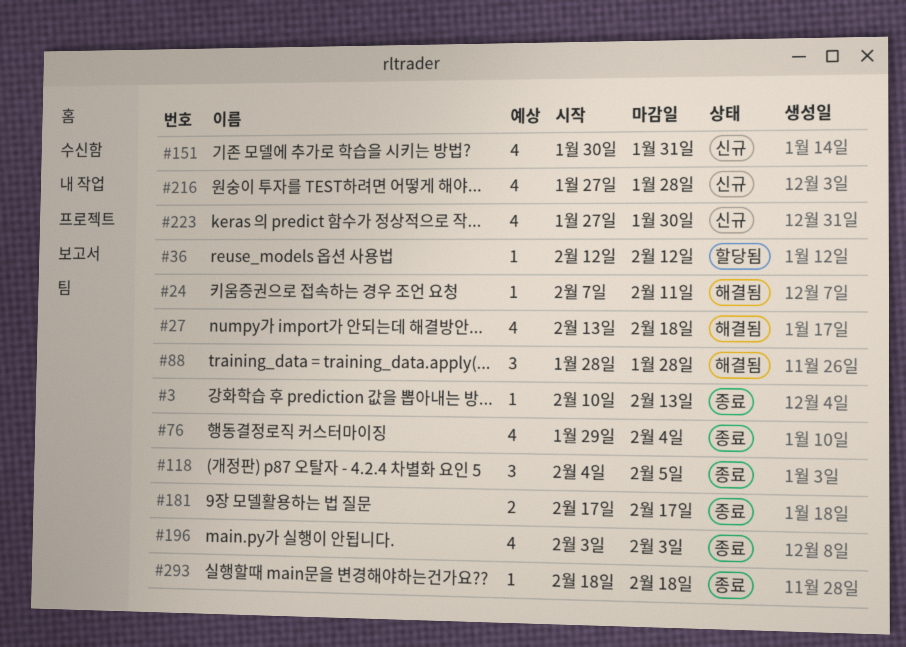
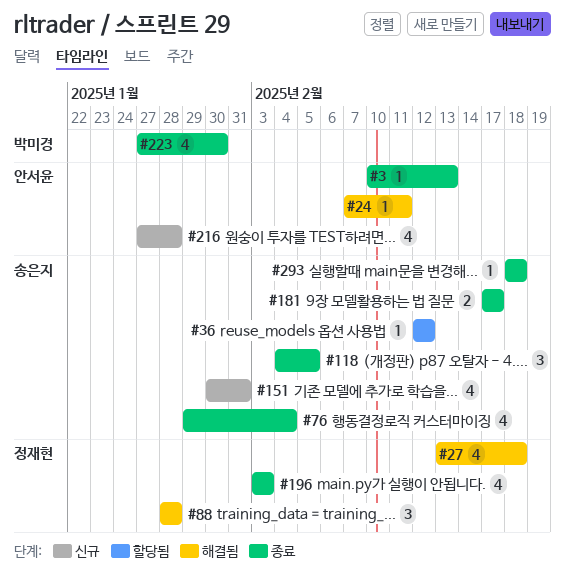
#223, status: 신규 -> 종료

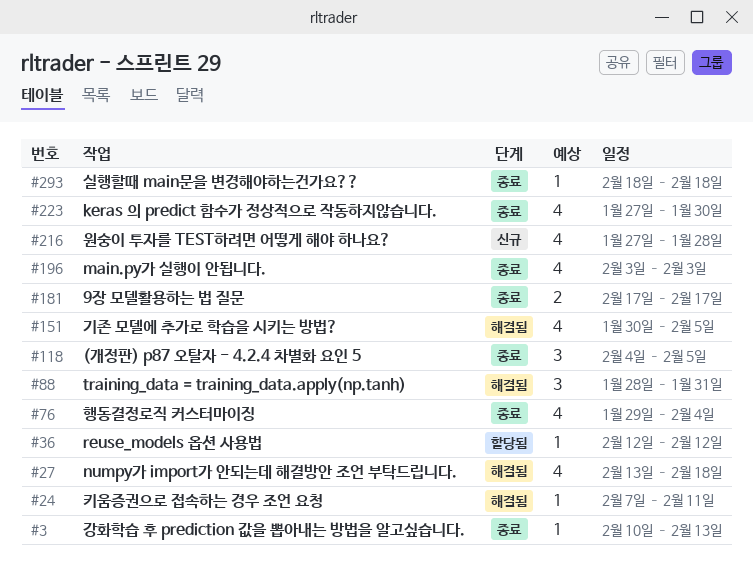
#88, due: Jan 28 -> Jan 31
#151, status: 신규 -> 해결됨
#151, due: Jan 31 -> Feb 5

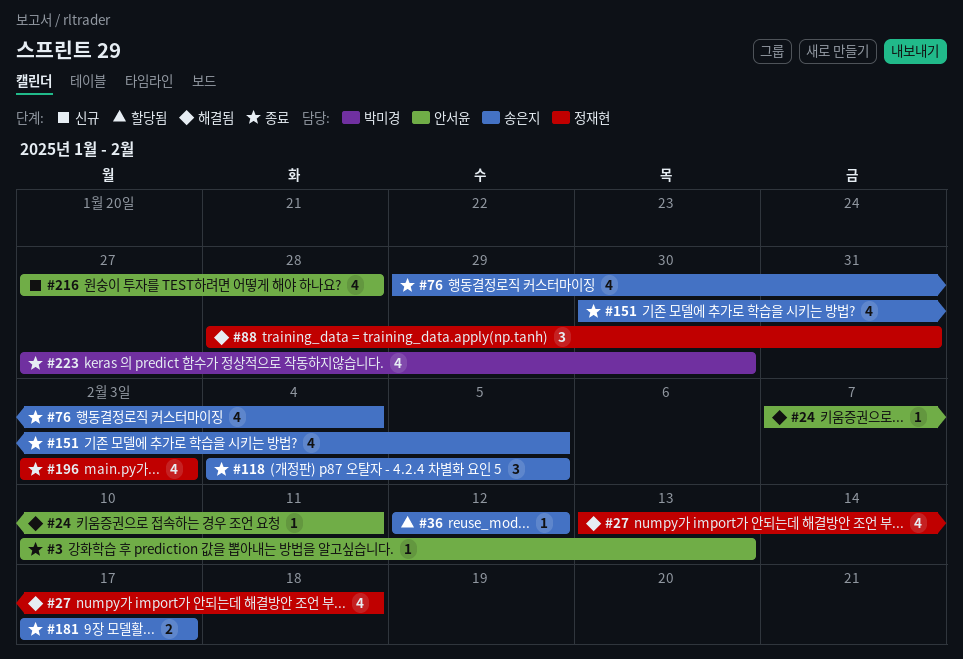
#151, status: 해결됨 -> 종료
#293: present -> none

